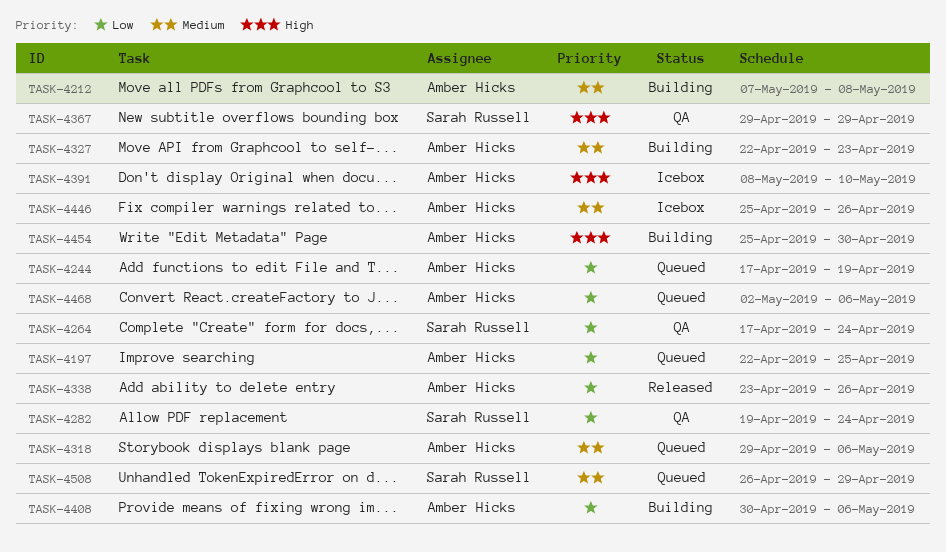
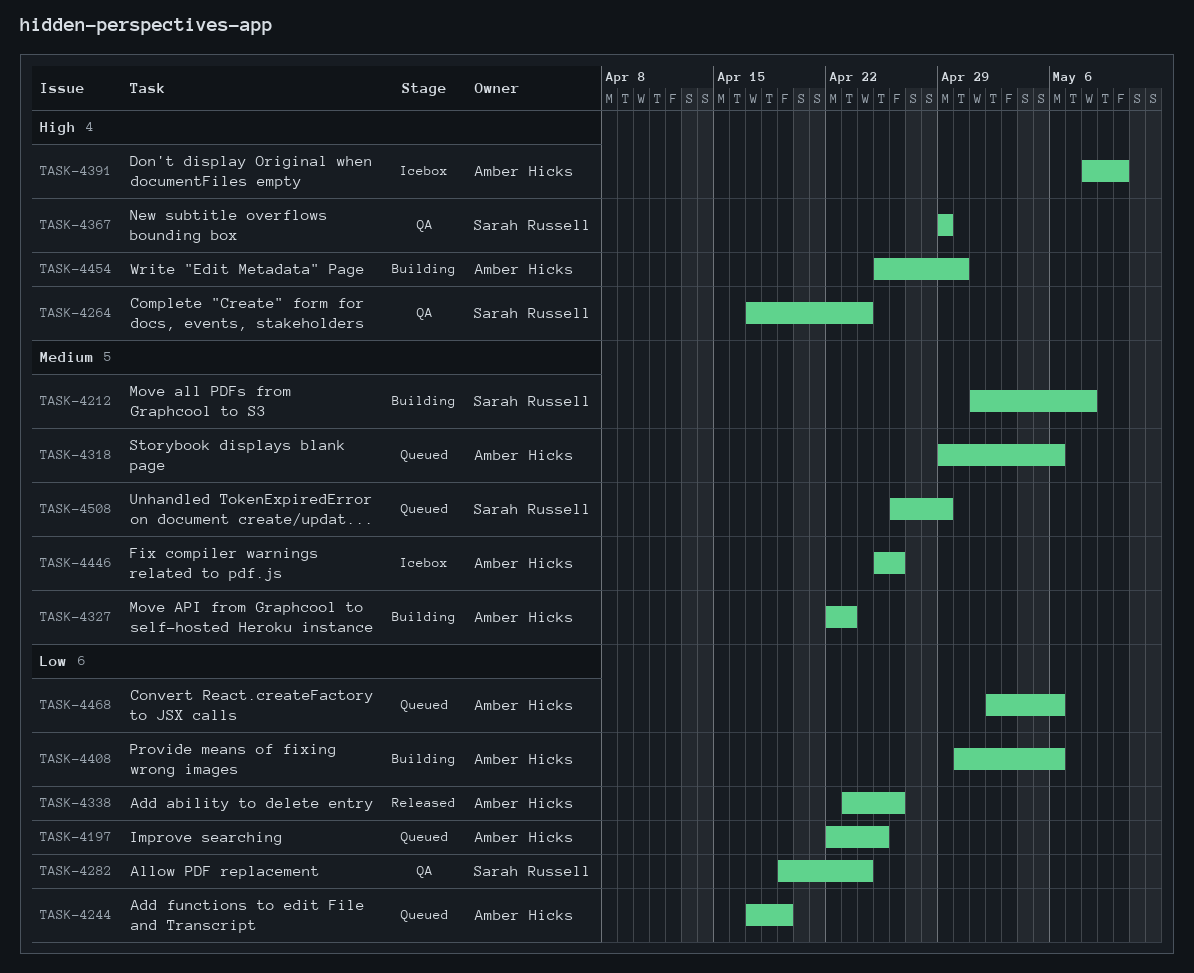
TASK-4212, owner: Amber Hicks -> Sarah Russell
TASK-4212, start: May 7 -> May 1
TASK-4264, priority: Low -> High

